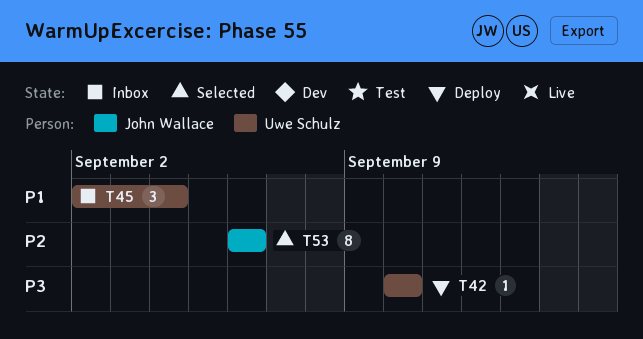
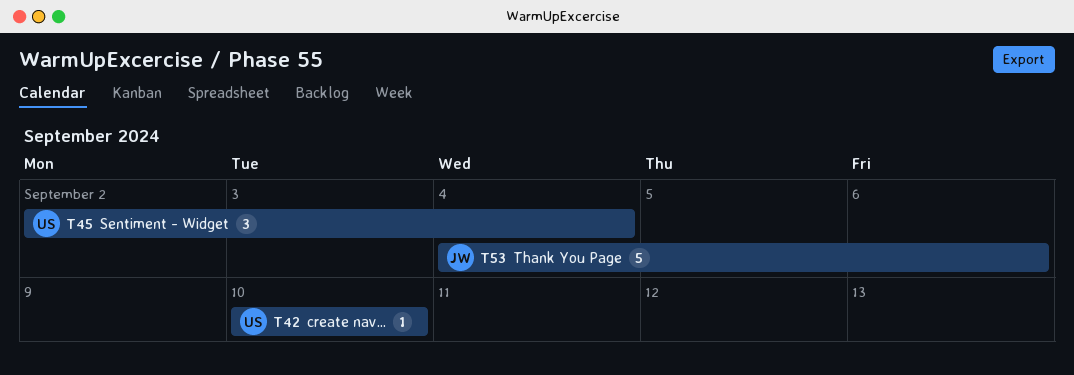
T53, estimate: 8 -> 5
T53, start: Sep 6 -> Sep 4

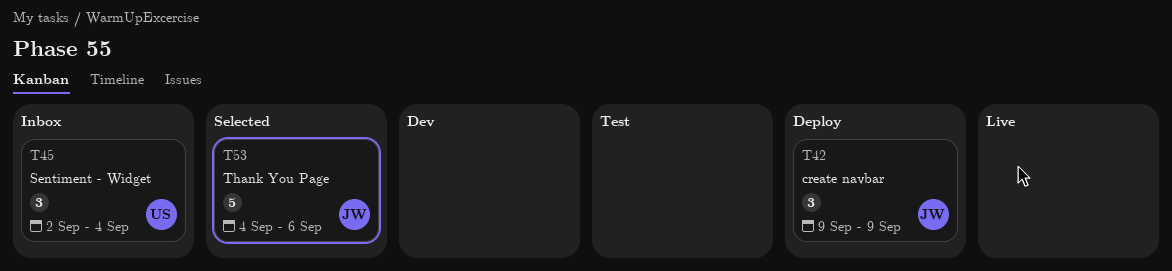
T42, owner: US -> JW
T42, estimate: 1 -> 3
T42, start: Sep 10 -> Sep 9
T42, due: Sep 10 -> Sep 9

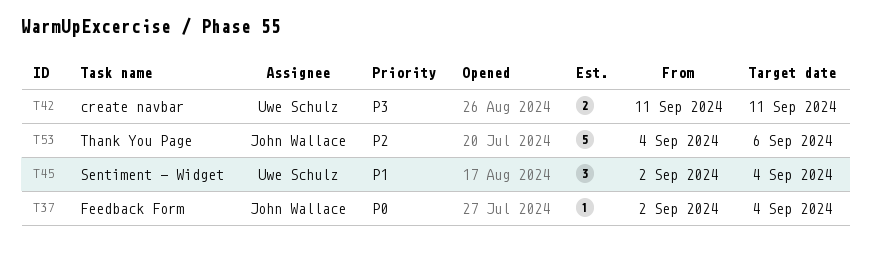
T37: none -> present
T42, owner: John Wallace -> Uwe Schulz
T42, estimate: 3 -> 2
T42, start: Sep 9 -> Sep 11
T42, due: Sep 9 -> Sep 11

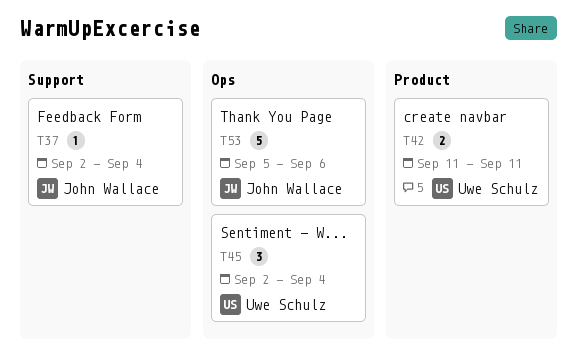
T53, start: Sep 4 -> Sep 5

